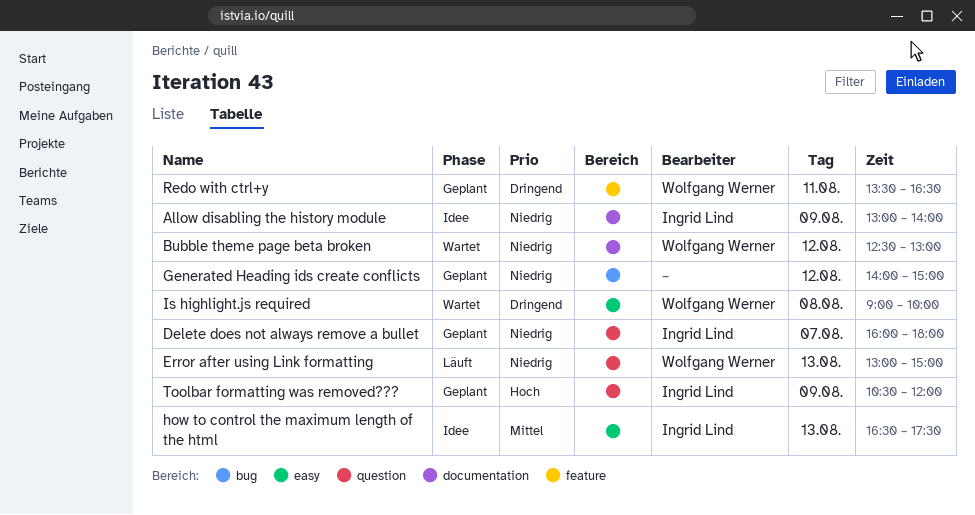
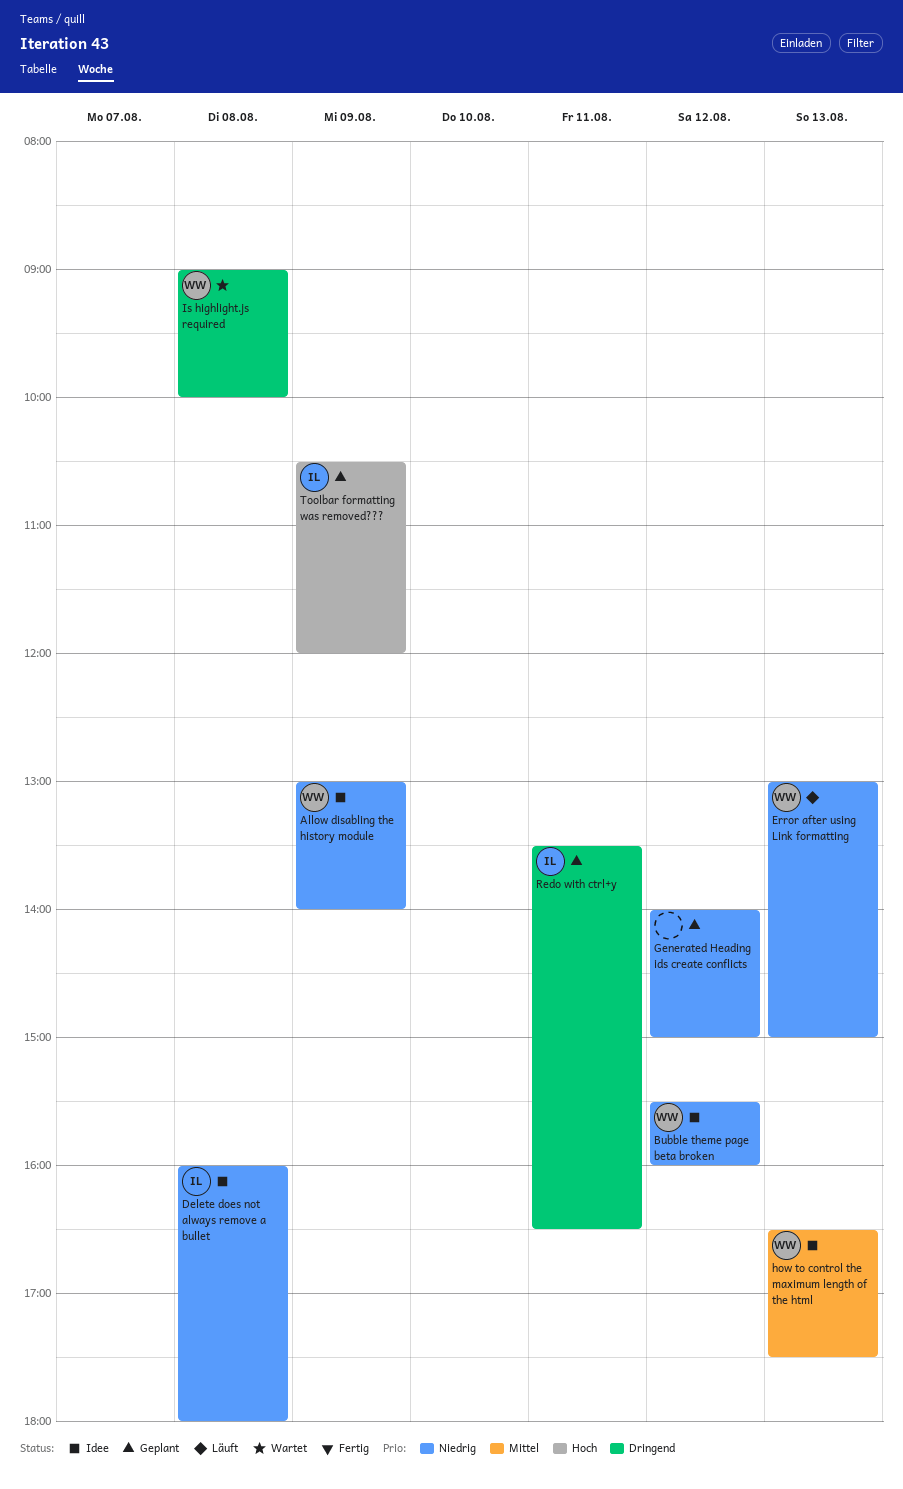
Allow disabling the history module, owner: Ingrid Lind -> Wolfgang Werner
Bubble theme page beta broken, status: Wartet -> Idee
Bubble theme page beta broken, begins: 12:30 -> 15:30
Bubble theme page beta broken, ends: 13:00 -> 16:00
Delete does not always remove a bullet, status: Geplant -> Idee
Delete does not always remove a bullet, day: Aug 7 -> Aug 8
how to control the maximum length of the html, owner: Ingrid Lind -> Wolfgang Werner
Redo with ctrl+y, owner: Wolfgang Werner -> Ingrid Lind

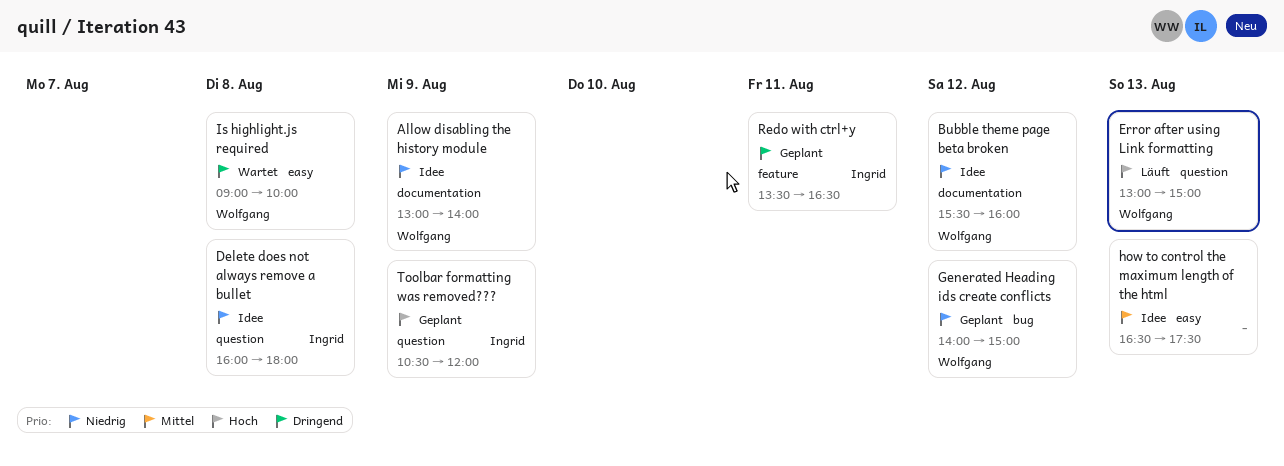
Error after using Link formatting, priority: Niedrig -> Hoch
Generated Heading ids create conflicts, owner: none -> Wolfgang
how to control the maximum length of the html, owner: Wolfgang -> none

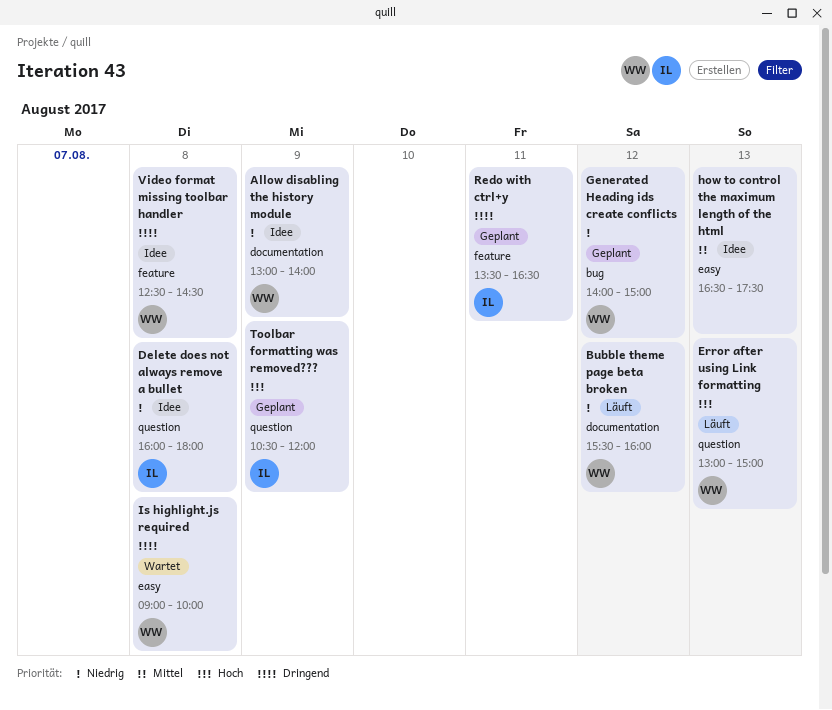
Bubble theme page beta broken, status: Idee -> Läuft
Video format missing toolbar handler: none -> present

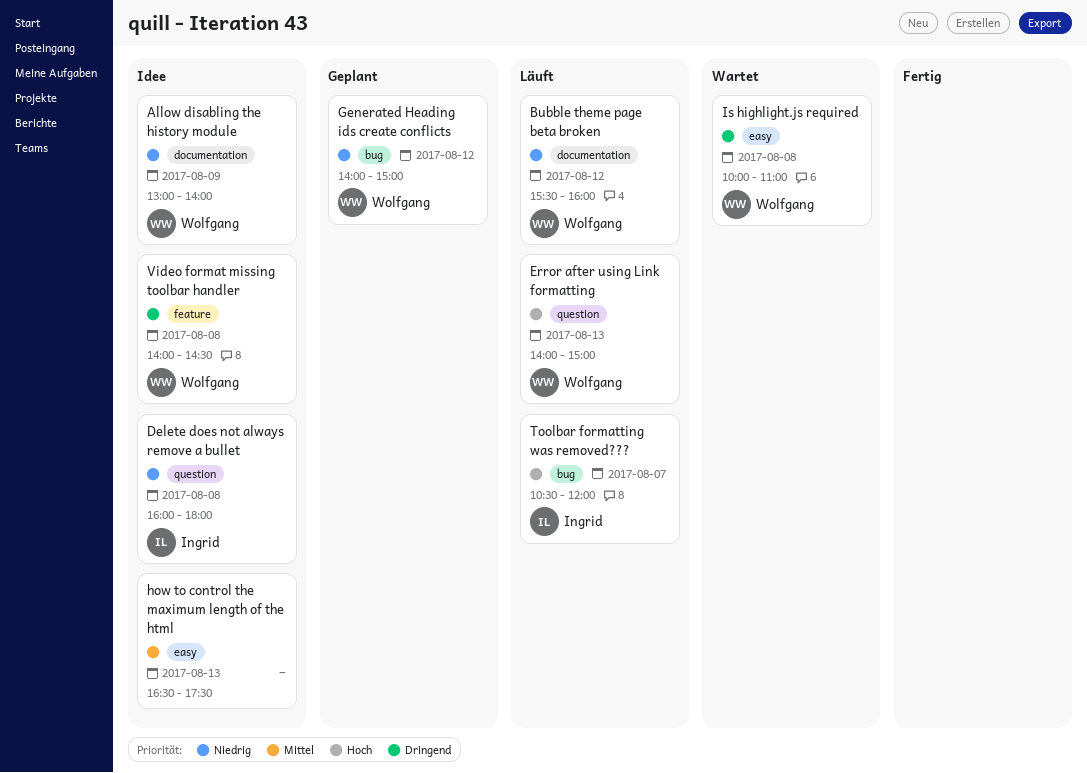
Error after using Link formatting, begins: 13:00 -> 14:00
Is highlight.js required, begins: 09:00 -> 10:00
Is highlight.js required, ends: 10:00 -> 11:00
Redo with ctrl+y: present -> none
Toolbar formatting was removed???, status: Geplant -> Läuft
Toolbar formatting was removed???, label: question -> bug
Toolbar formatting was removed???, day: Aug 9 -> Aug 7
Video format missing toolbar handler, begins: 12:30 -> 14:00

